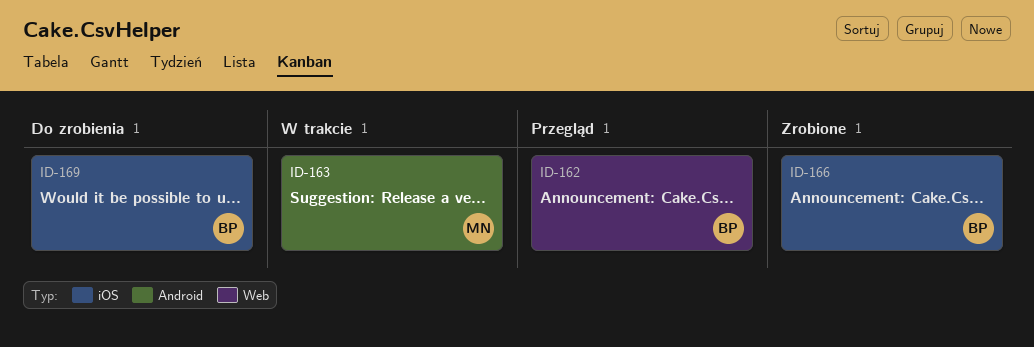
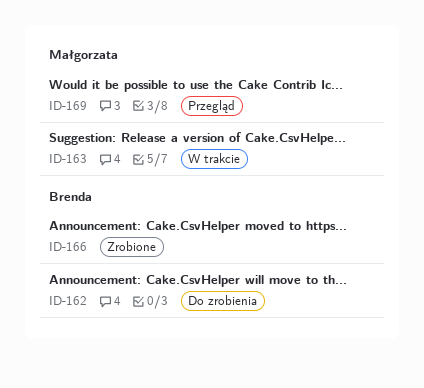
ID-162, status: Przegląd -> Do zrobienia
ID-169, status: Do zrobienia -> Przegląd
ID-169, owner: Brenda -> Małgorzata

